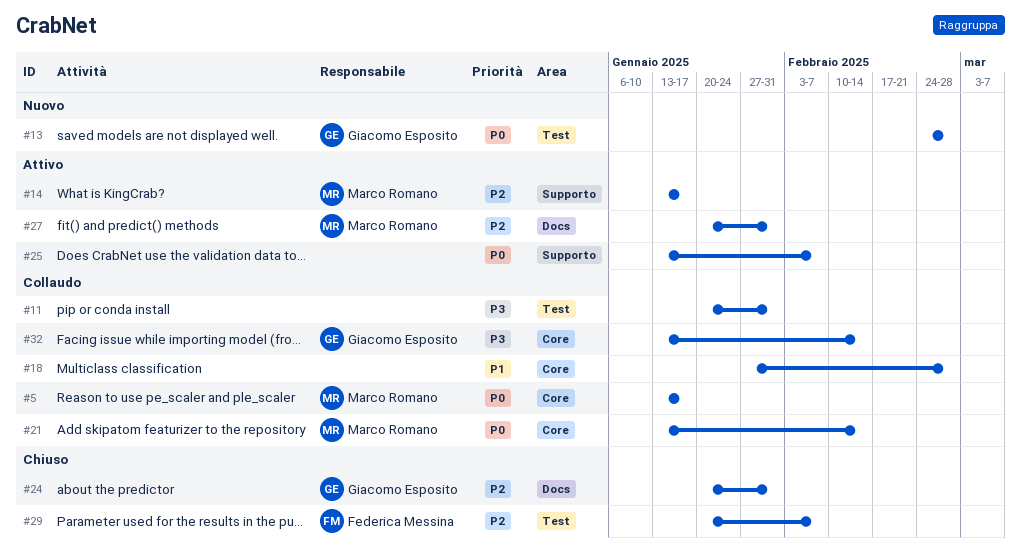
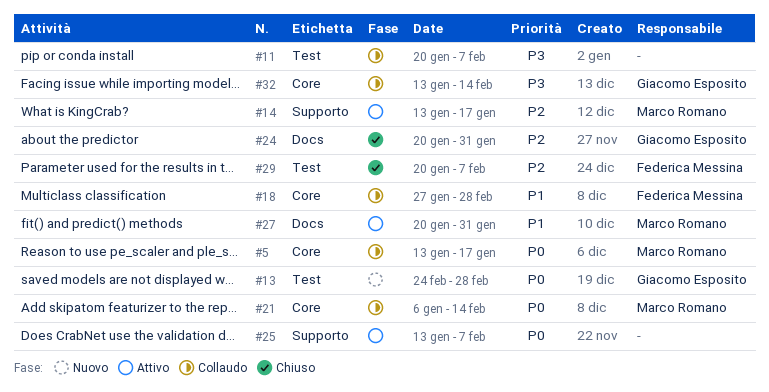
#11, due: Jan 31 -> Feb 7
#18, owner: none -> Federica Messina
#21, start: Jan 13 -> Jan 6
#27, priority: P2 -> P1

